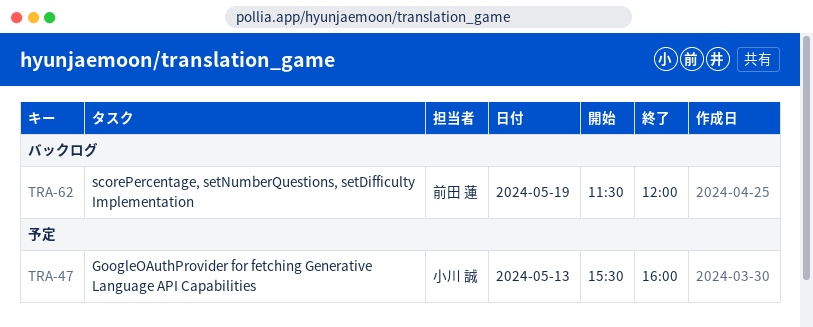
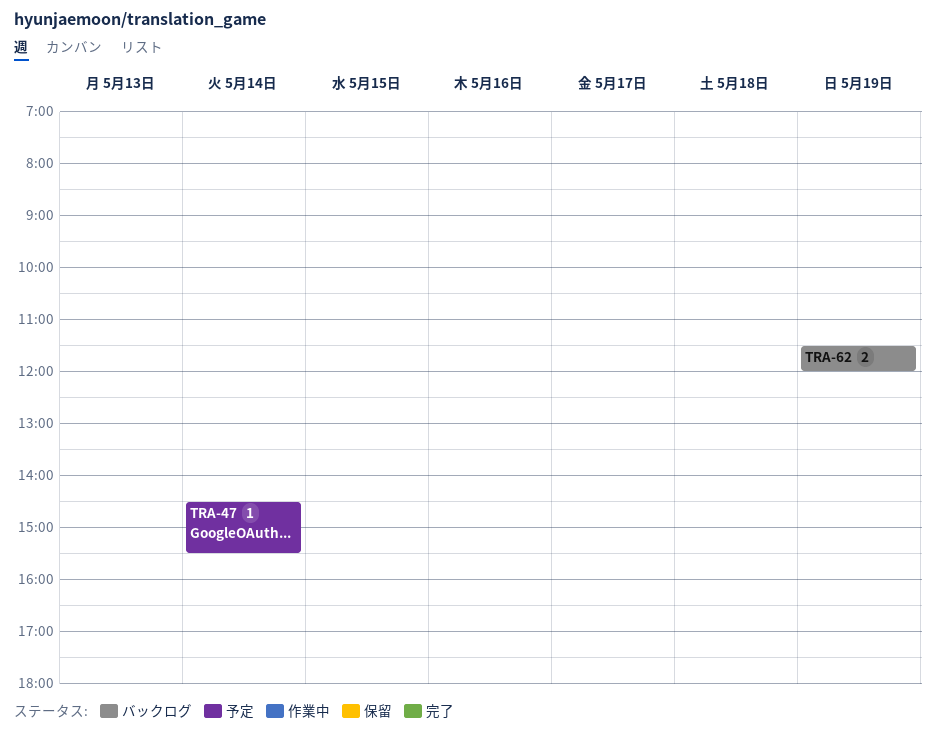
TRA-47, day: May 13 -> May 14
TRA-47, begins: 15:30 -> 14:30
TRA-47, ends: 16:00 -> 15:30

